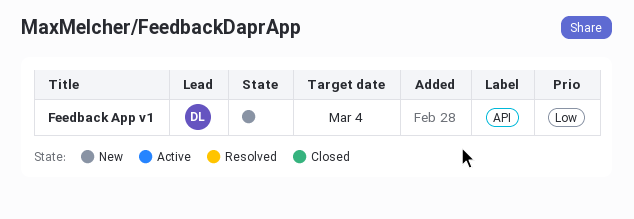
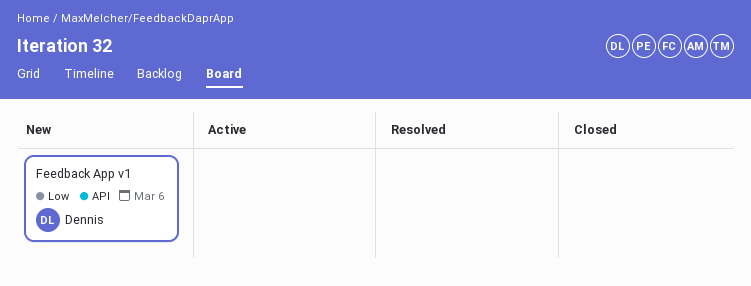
Feedback App v1, due: Mar 4 -> Mar 6

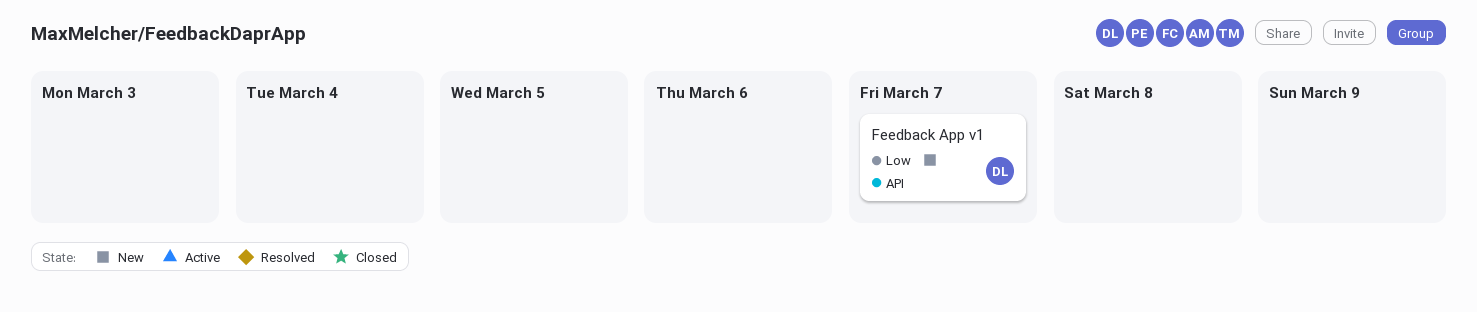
Feedback App v1, due: Mar 6 -> Mar 7

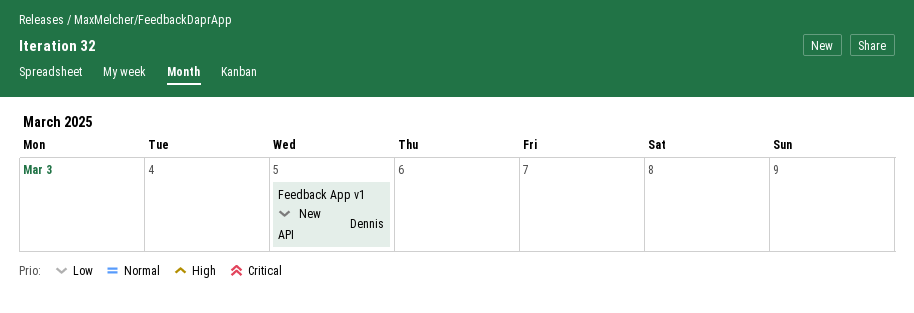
Feedback App v1, due: Mar 7 -> Mar 5

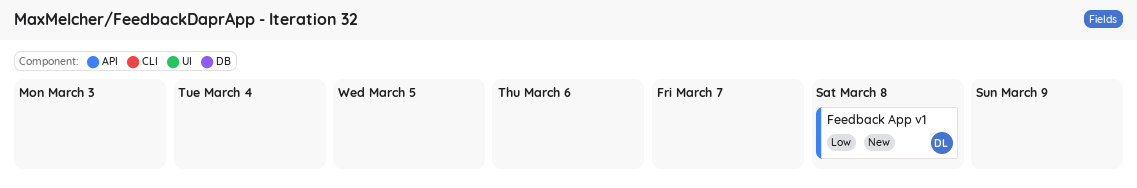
Feedback App v1, due: Mar 5 -> Mar 8

